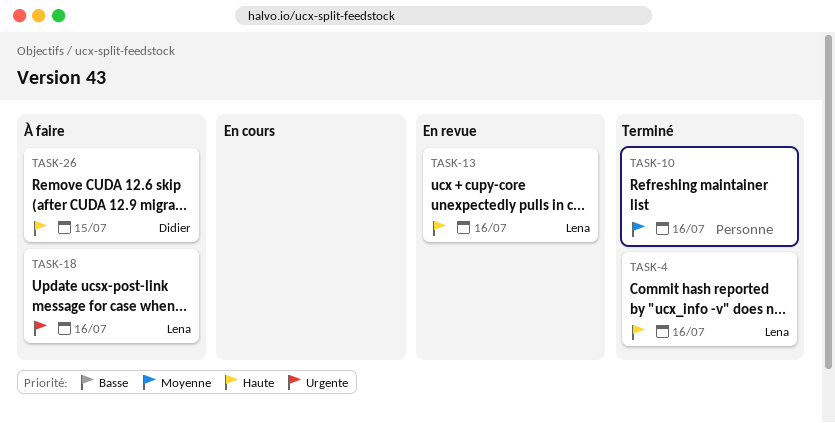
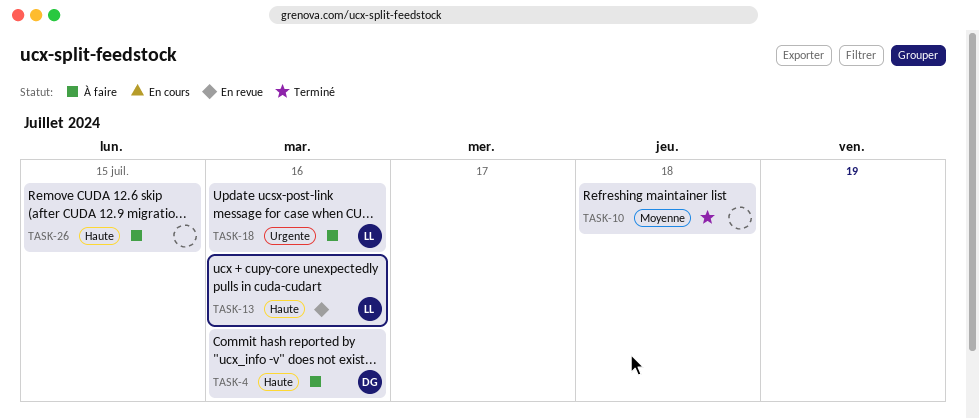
TASK-4, status: Terminé -> À faire
TASK-4, owner: Lena -> Didier
TASK-10, due: Jul 16 -> Jul 18
TASK-26, owner: Didier -> none

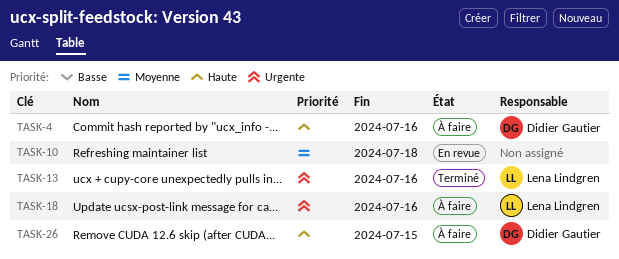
TASK-10, status: Terminé -> En revue
TASK-13, status: En revue -> Terminé
TASK-13, priority: Haute -> Urgente
TASK-26, owner: none -> Didier Gautier

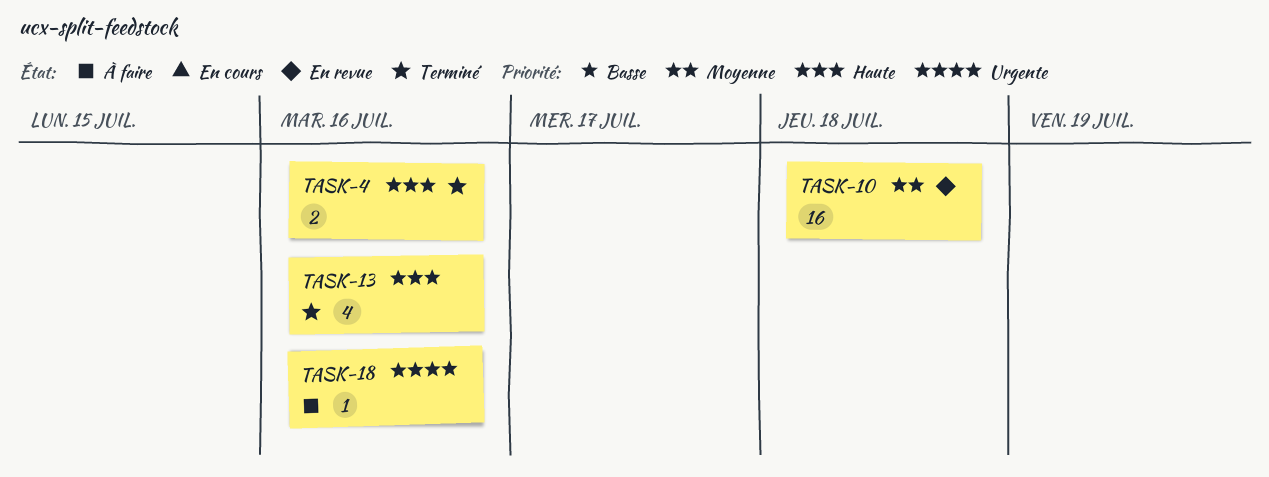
TASK-4, status: À faire -> Terminé
TASK-13, priority: Urgente -> Haute
TASK-26: present -> none

